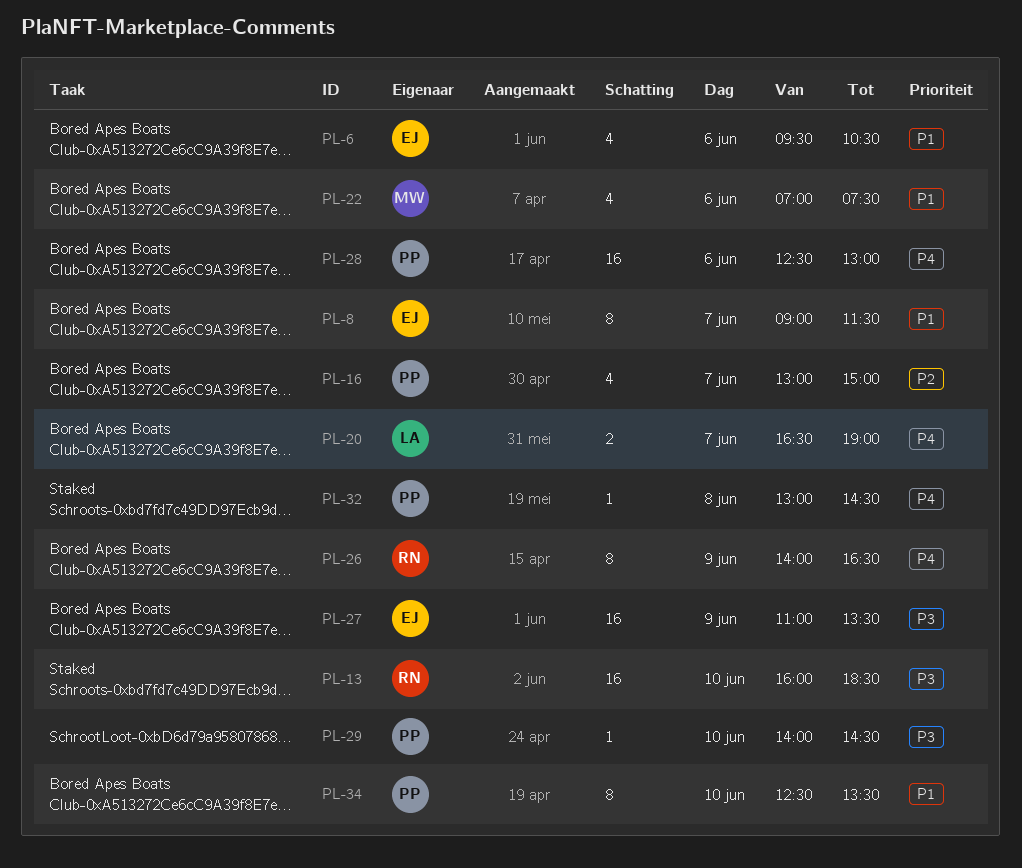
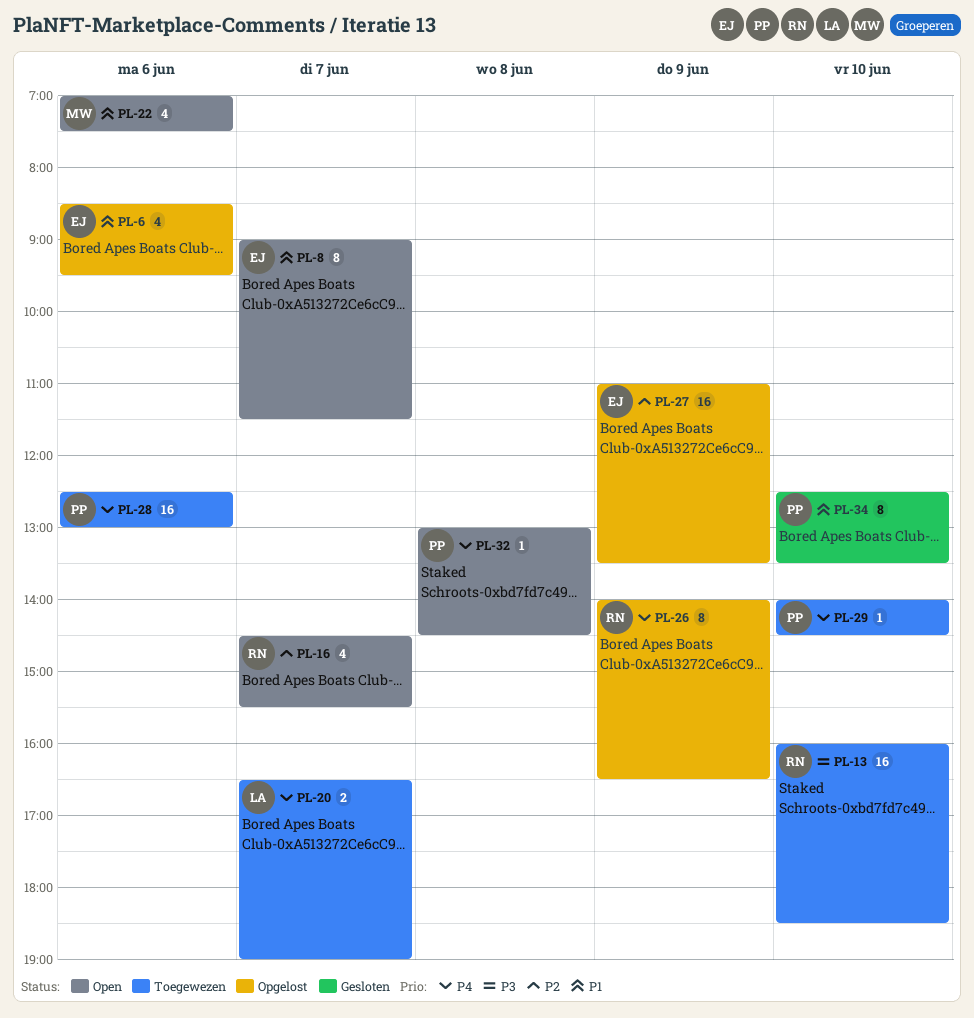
PL-6, begins: 09:30 -> 08:30
PL-6, ends: 10:30 -> 09:30
PL-16, owner: PP -> RN
PL-16, begins: 13:00 -> 14:30
PL-16, ends: 15:00 -> 15:30
PL-27, priority: P3 -> P2
PL-29, priority: P3 -> P4

